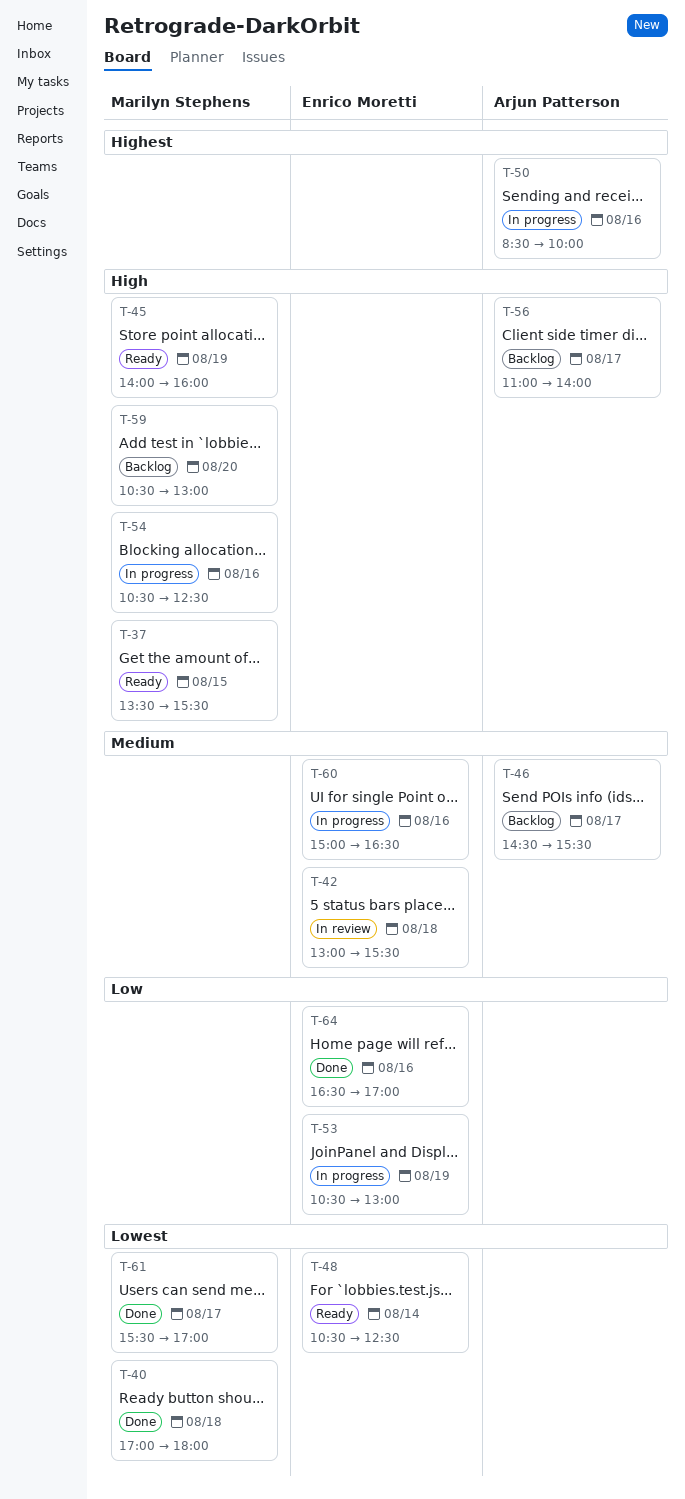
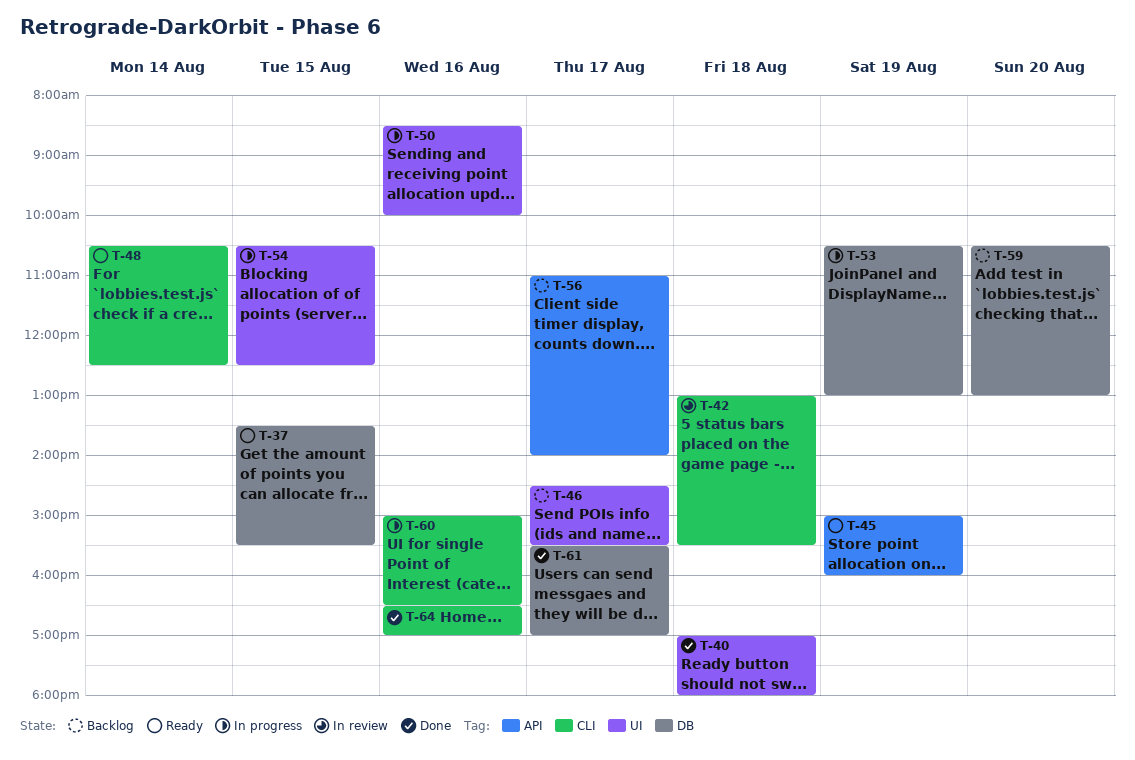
T-45, begins: 14:00 -> 15:00
T-54, day: Aug 16 -> Aug 15

